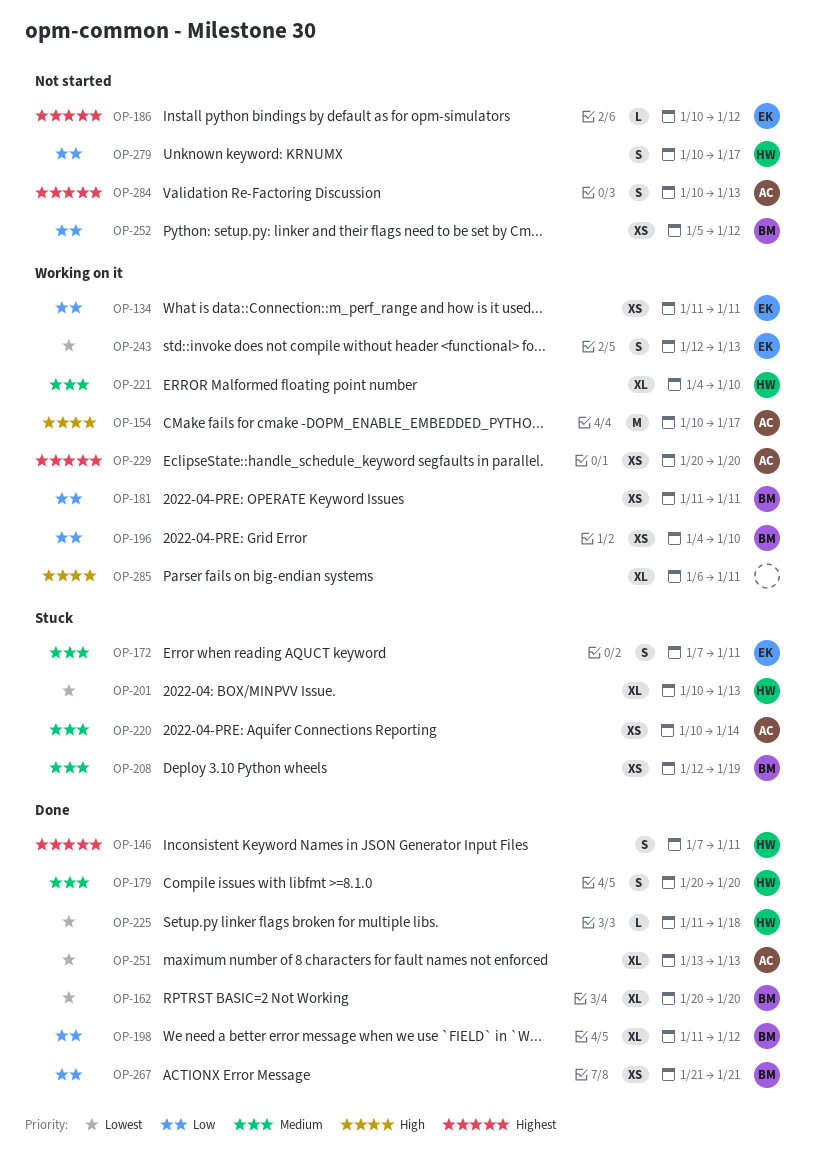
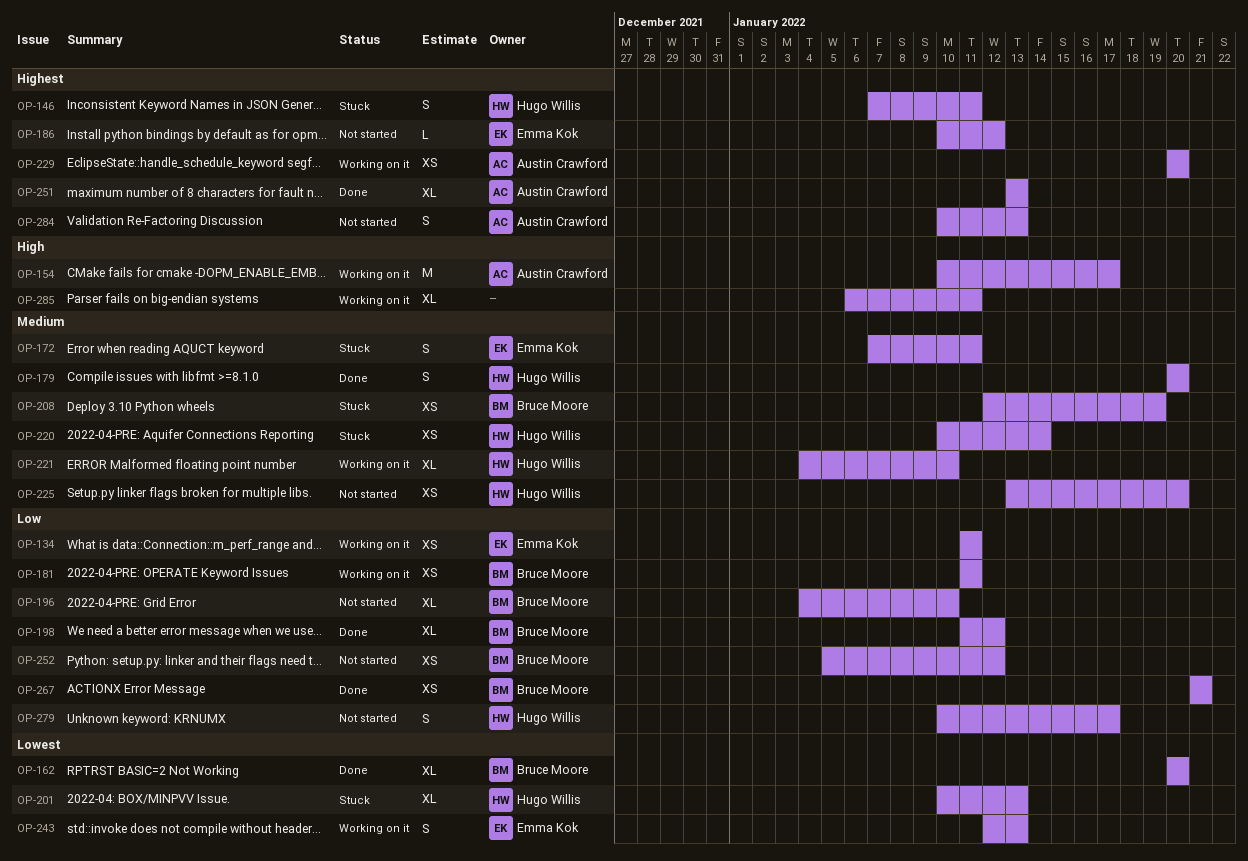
OP-146, status: Done -> Stuck
OP-196, status: Working on it -> Not started
OP-196, estimate: XS -> XL
OP-220, owner: Austin Crawford -> Hugo Willis
OP-225, status: Done -> Not started
OP-225, priority: Lowest -> Medium
OP-225, estimate: L -> XS
OP-225, start: Jan 11 -> Jan 13
OP-225, due: Jan 18 -> Jan 20
OP-251, priority: Lowest -> Highest

